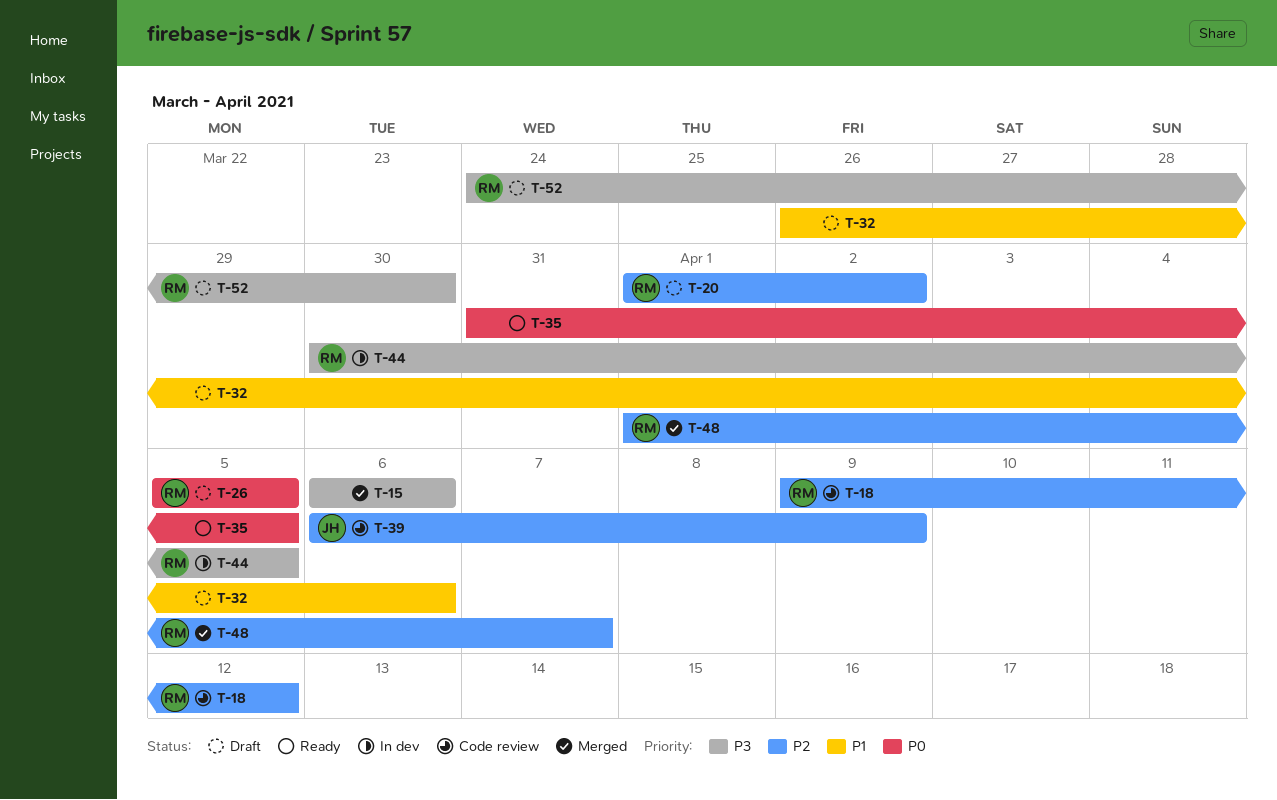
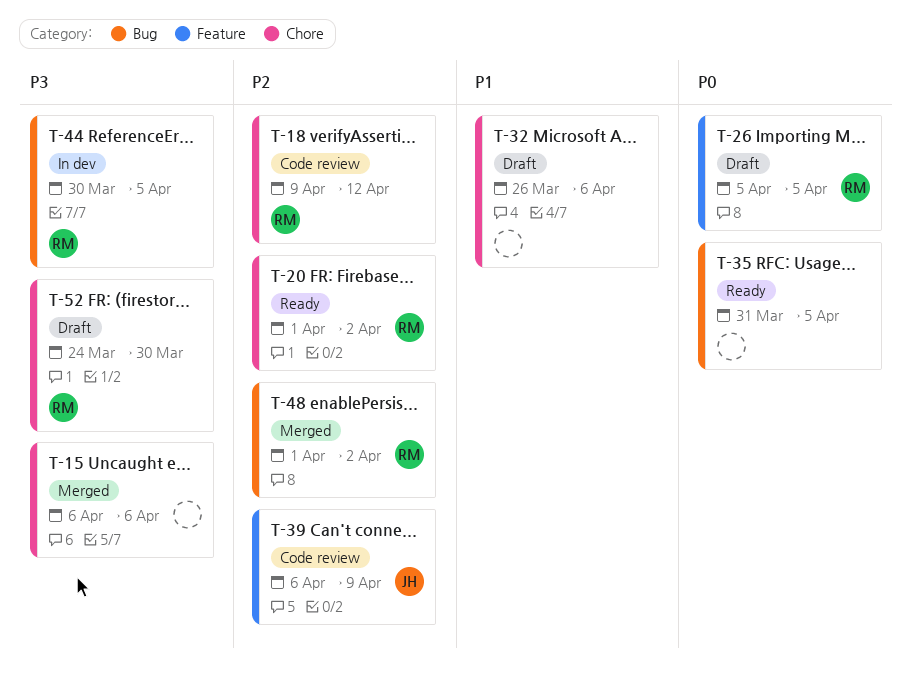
T-20, status: Draft -> Ready
T-48, due: Apr 7 -> Apr 2

